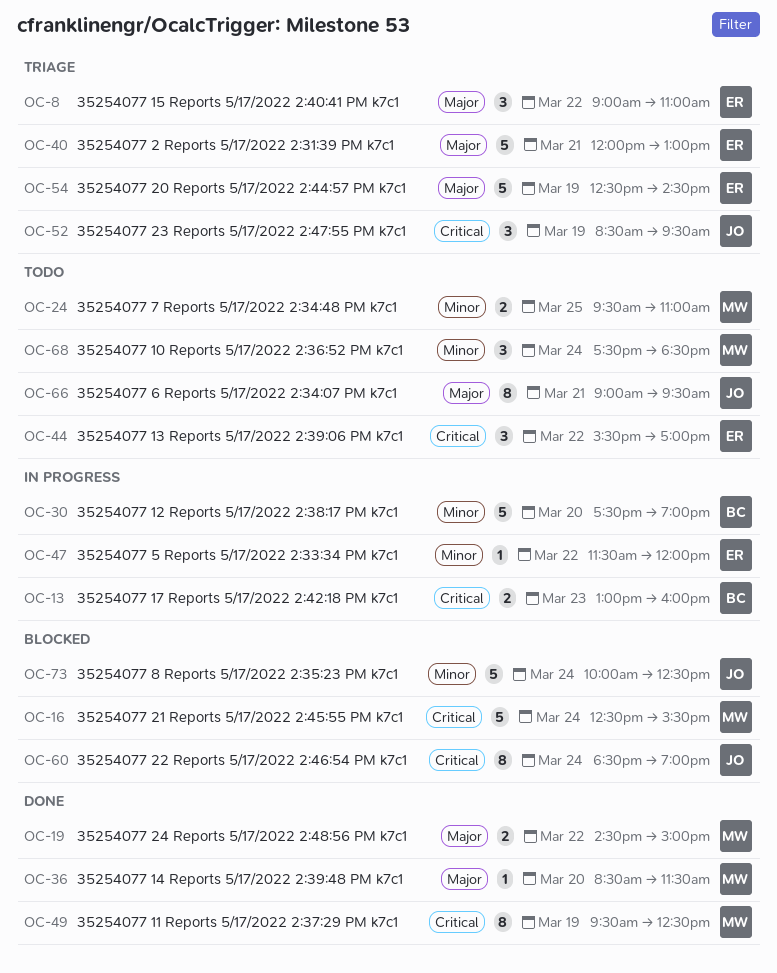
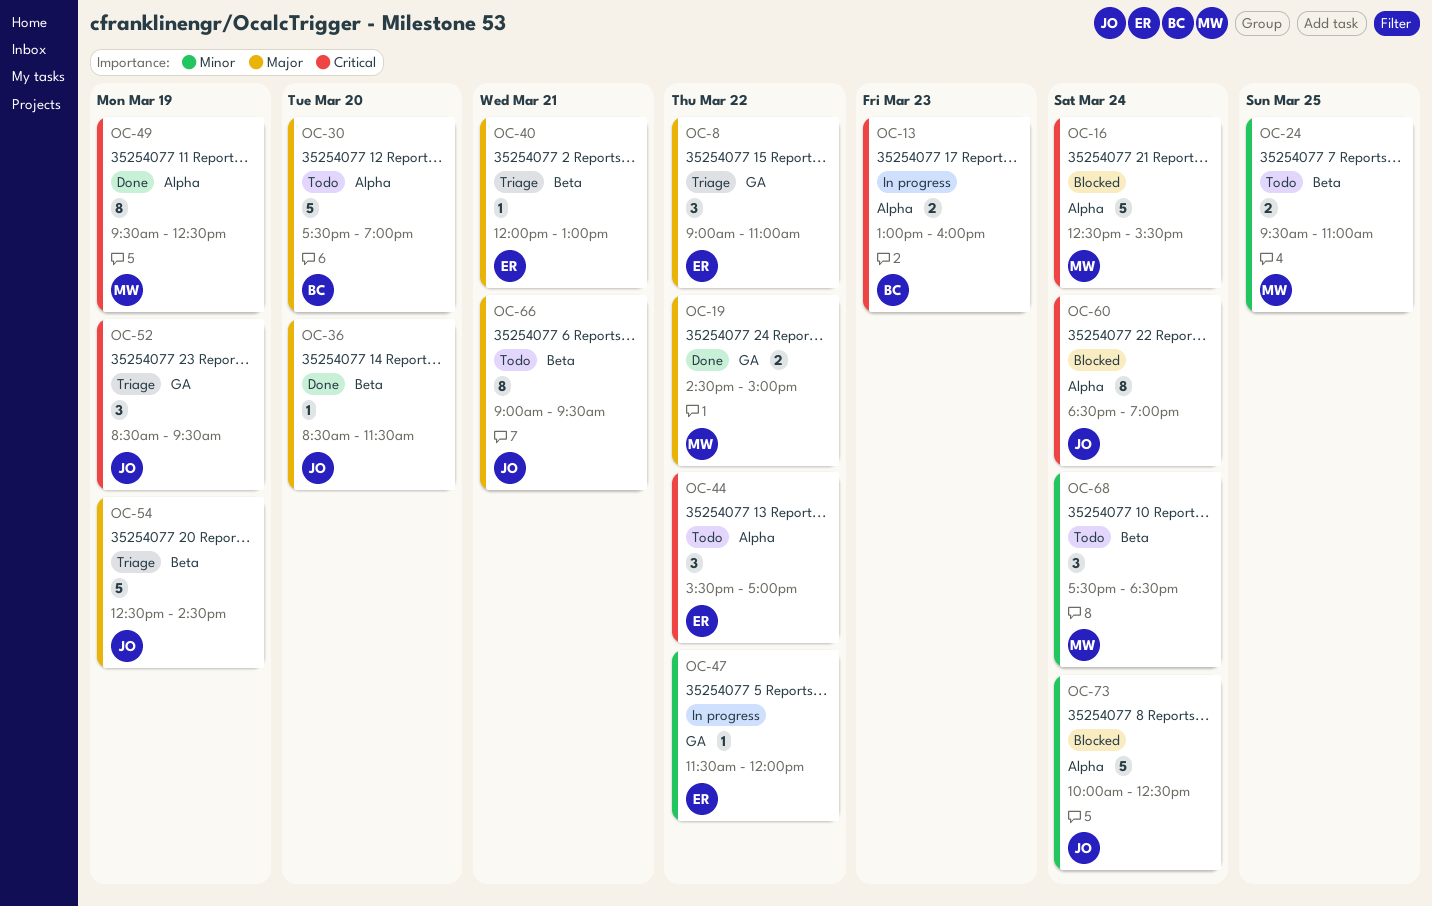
OC-30, status: In progress -> Todo
OC-30, priority: Minor -> Major
OC-36, owner: MW -> JO
OC-40, estimate: 5 -> 1
OC-54, owner: ER -> JO

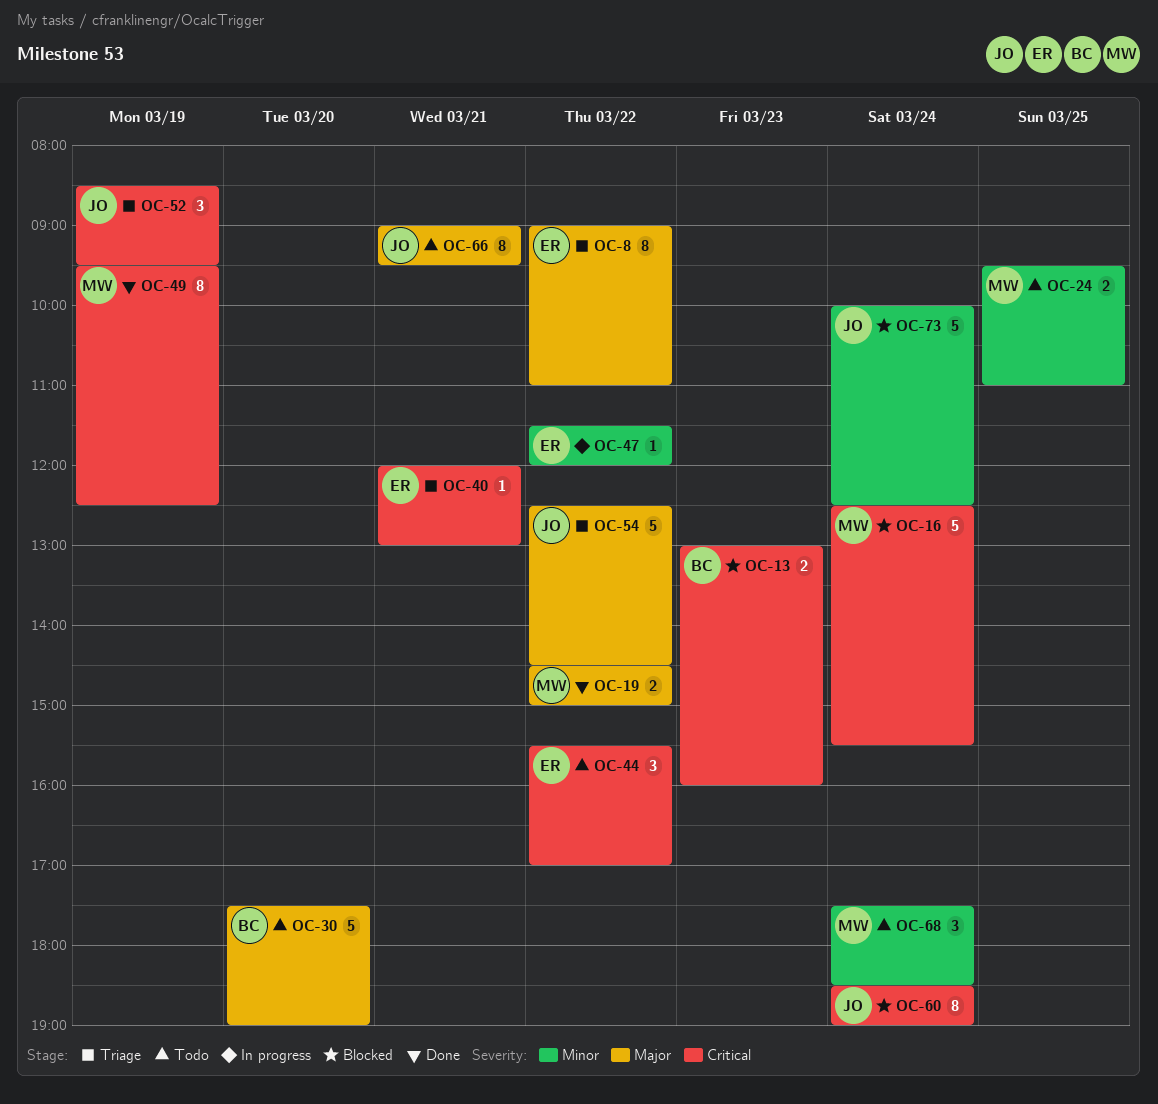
OC-8, estimate: 3 -> 8
OC-13, status: In progress -> Blocked
OC-36: present -> none
OC-40, priority: Major -> Critical
OC-54, day: Mar 19 -> Mar 22

